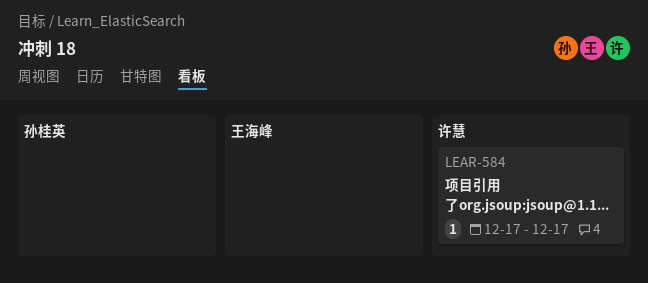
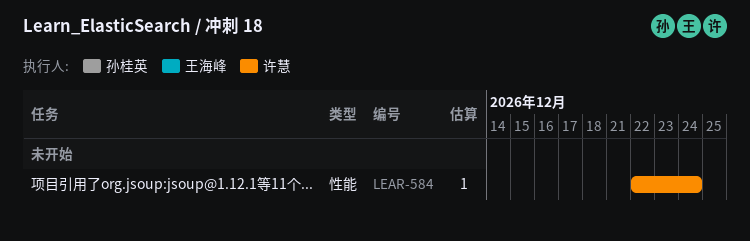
LEAR-584, start: Dec 17 -> Dec 22
LEAR-584, due: Dec 17 -> Dec 24

